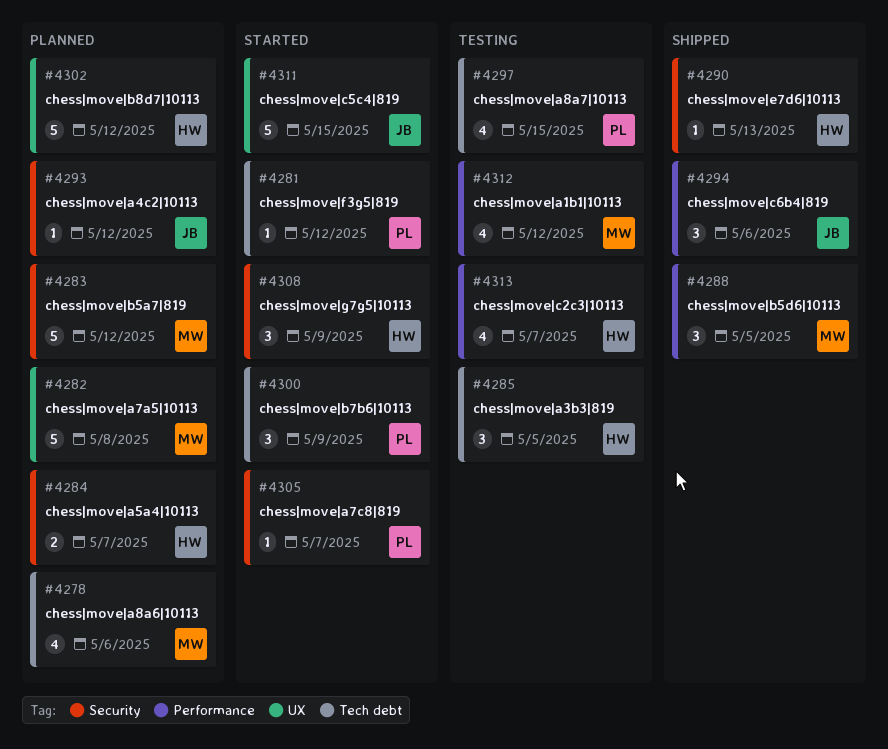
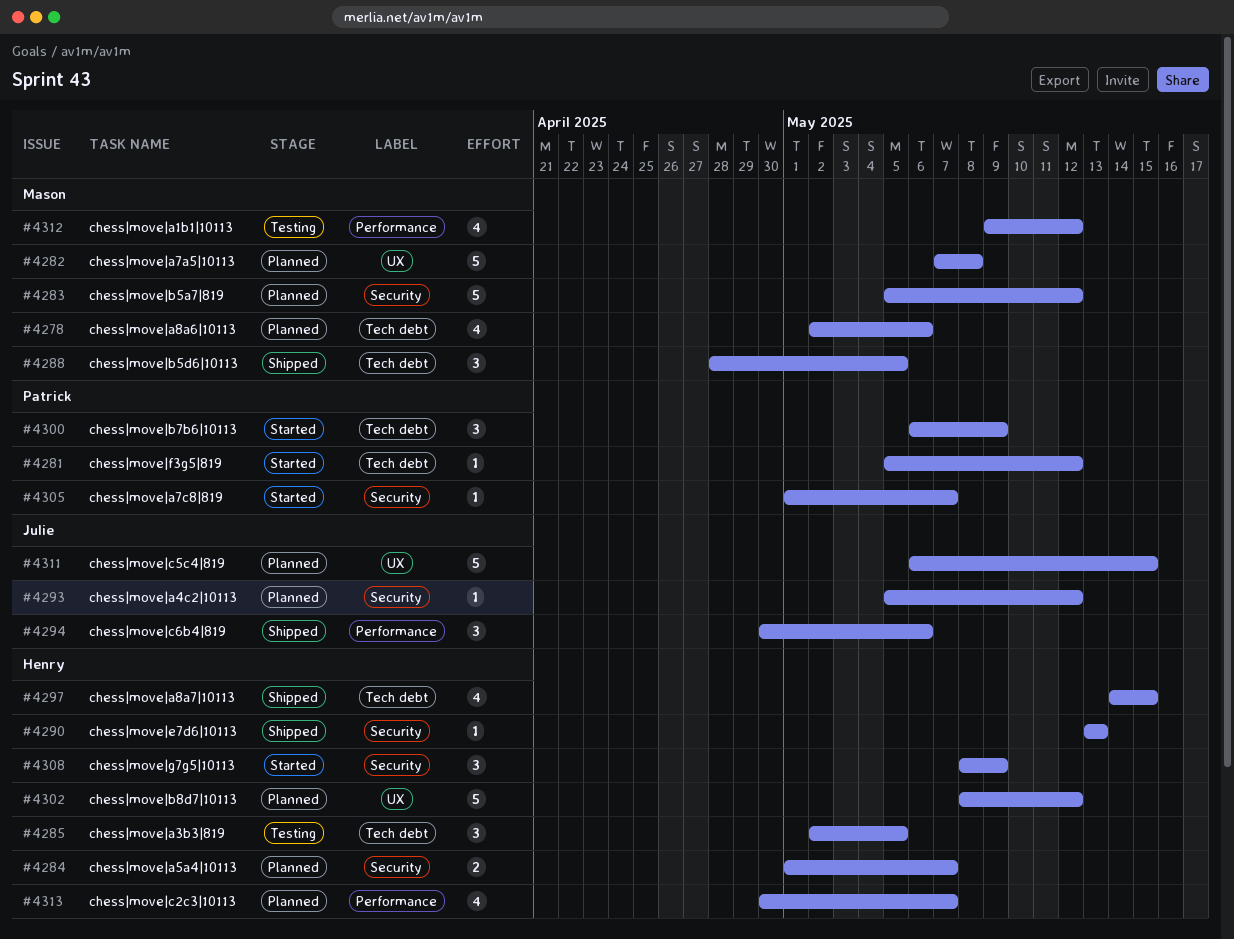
#4288, label: Performance -> Tech debt
#4297, status: Testing -> Shipped
#4297, owner: Patrick -> Henry
#4311, status: Started -> Planned
#4313, status: Testing -> Planned

